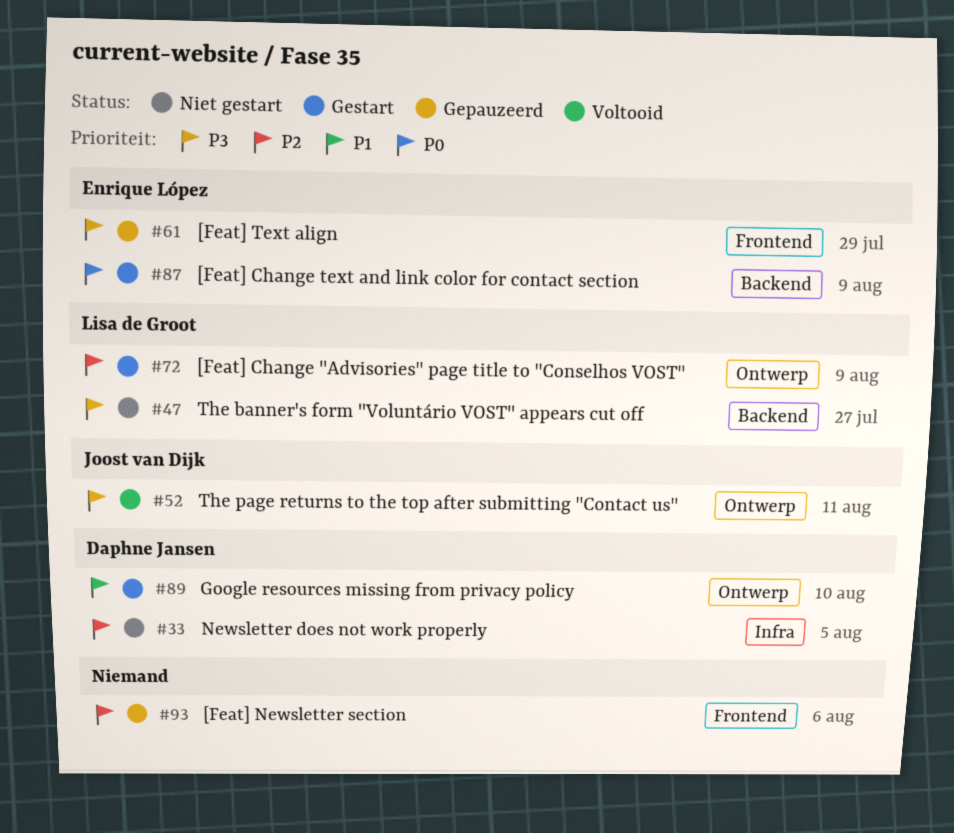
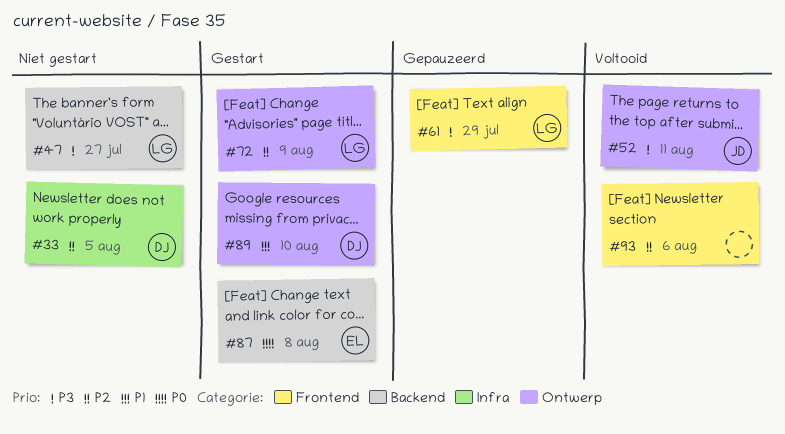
#61, owner: Enrique López -> Lisa de Groot
#87, due: Aug 9 -> Aug 8
#93, status: Gepauzeerd -> Voltooid

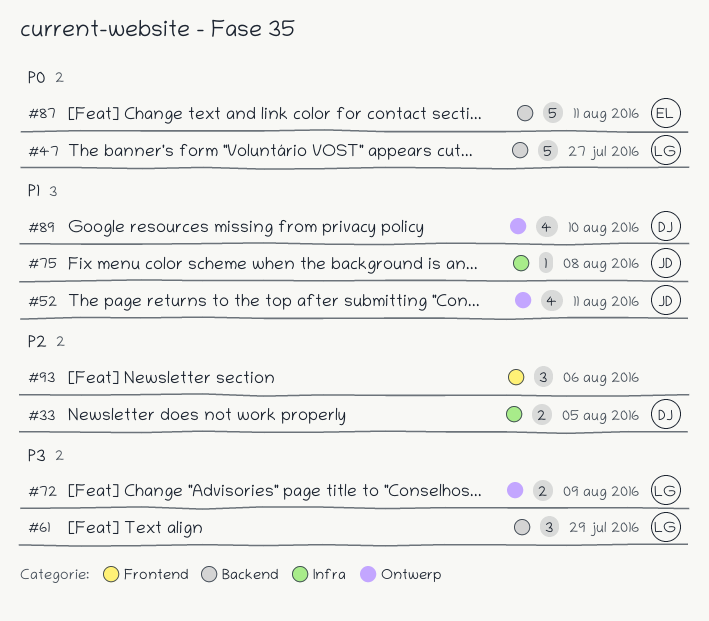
#47, priority: P3 -> P0
#52, priority: P3 -> P1
#61, label: Frontend -> Backend
#72, priority: P2 -> P3
#75: none -> present
#87, due: Aug 8 -> Aug 11

